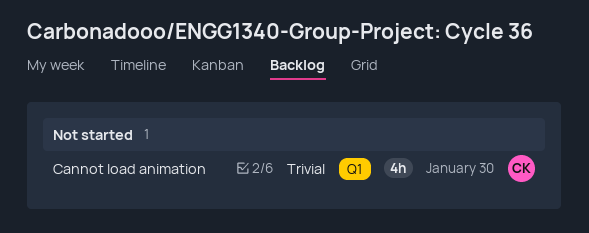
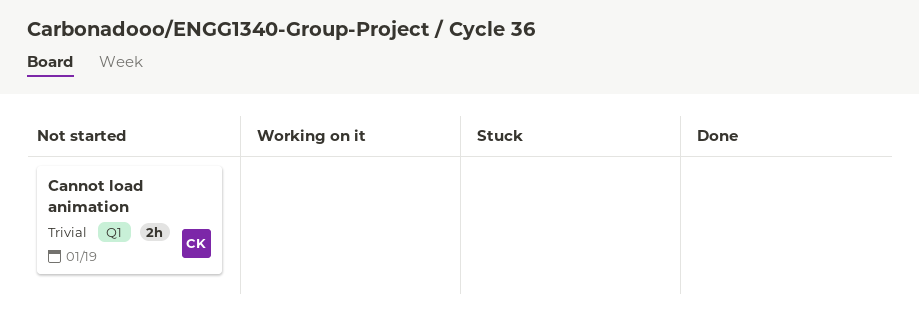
Cannot load animation, estimate: 4h -> 2h
Cannot load animation, due: Jan 30 -> Jan 19

